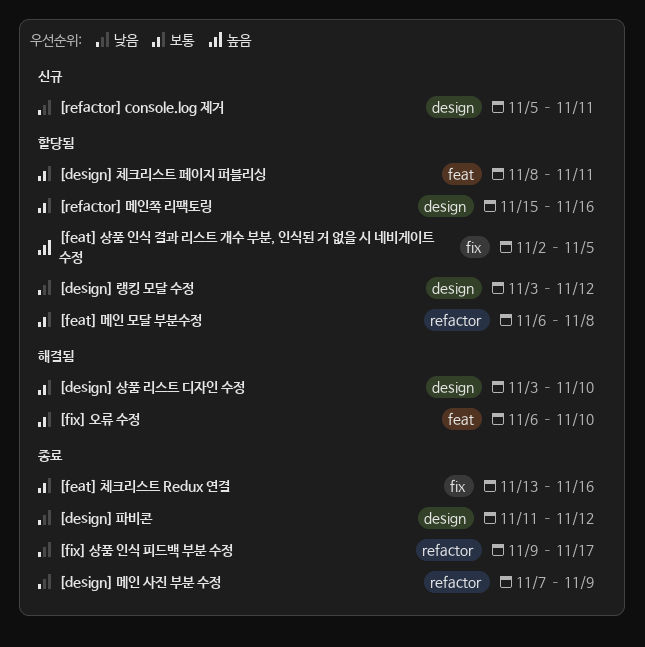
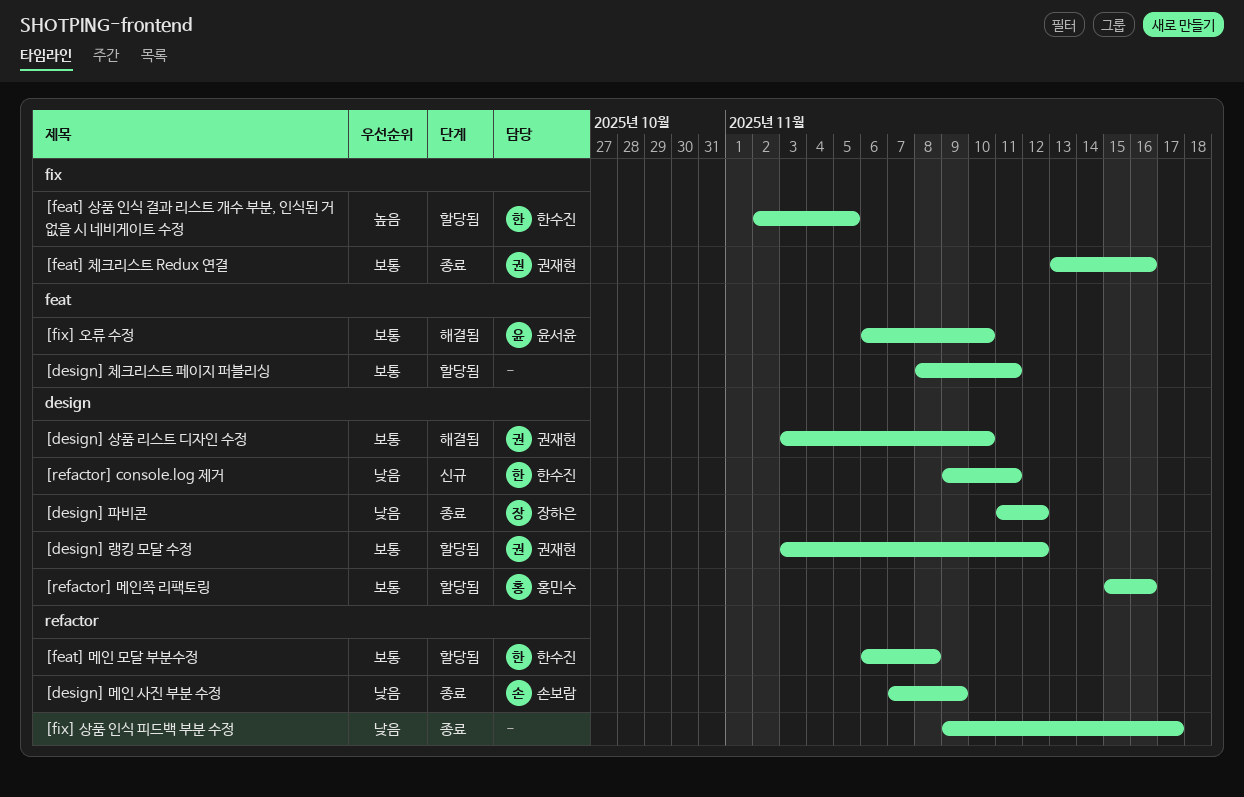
[design] 랭킹 모달 수정, priority: 낮음 -> 보통
[refactor] console.log 제거, start: Nov 5 -> Nov 9

